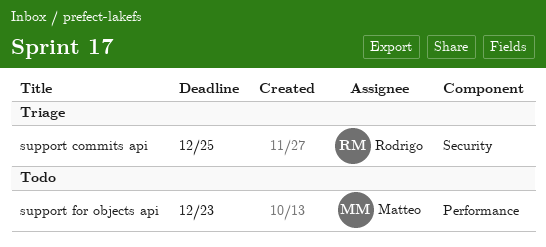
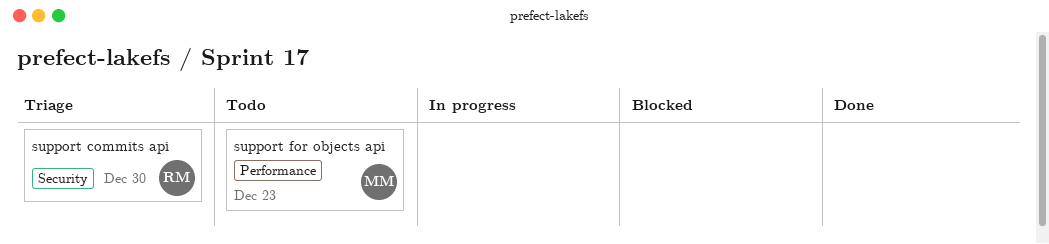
support commits api, due: Dec 25 -> Dec 30

